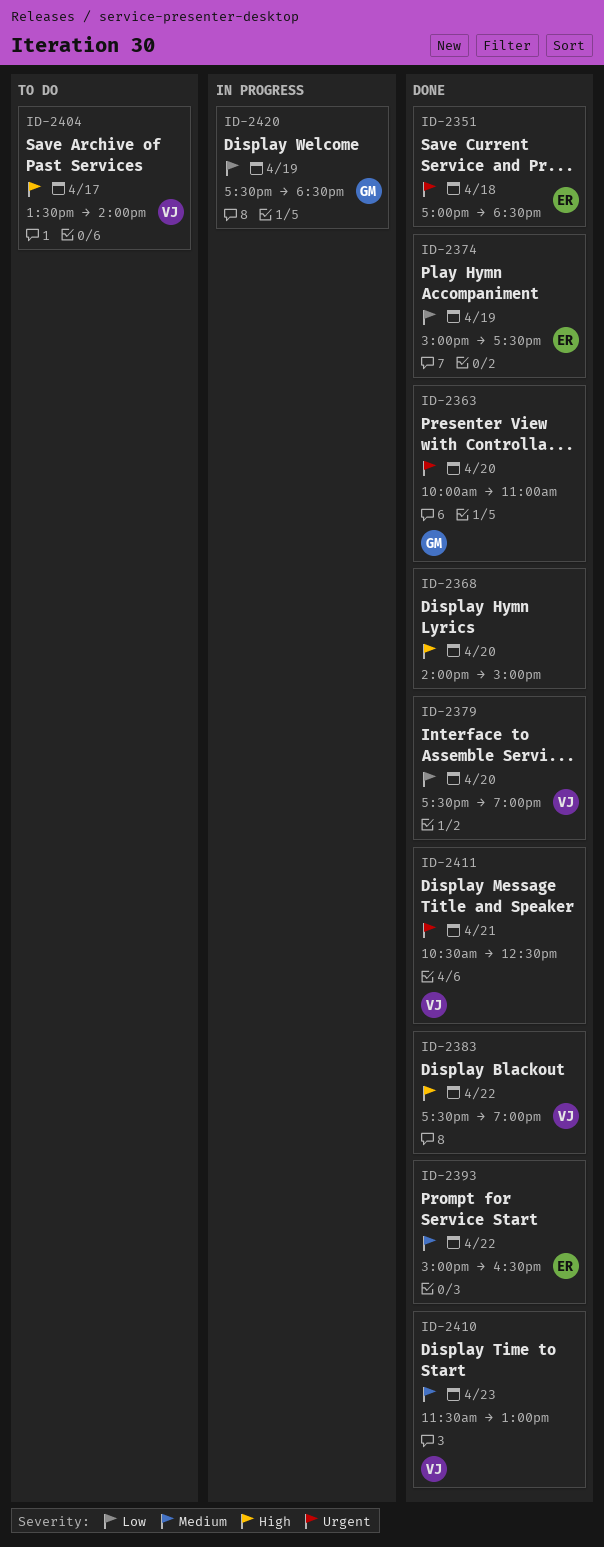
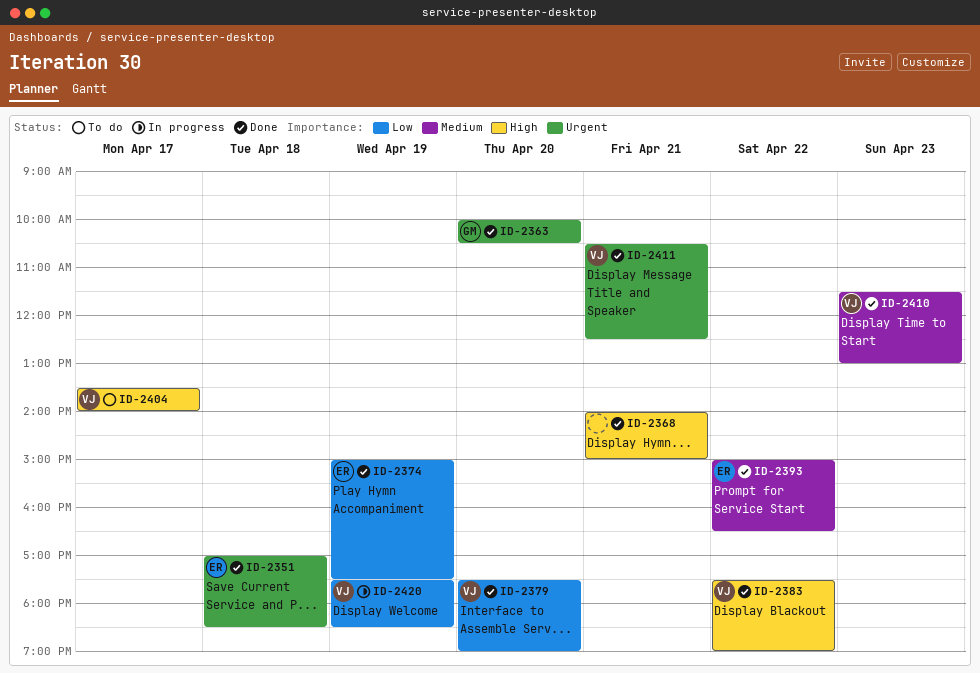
ID-2363, ends: 11:00 -> 10:30
ID-2368, day: Apr 20 -> Apr 21
ID-2420, owner: GM -> VJ

